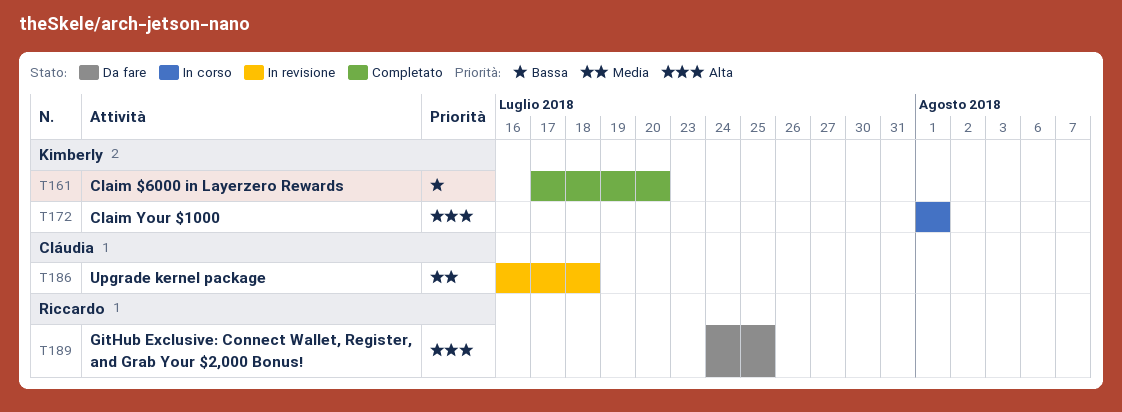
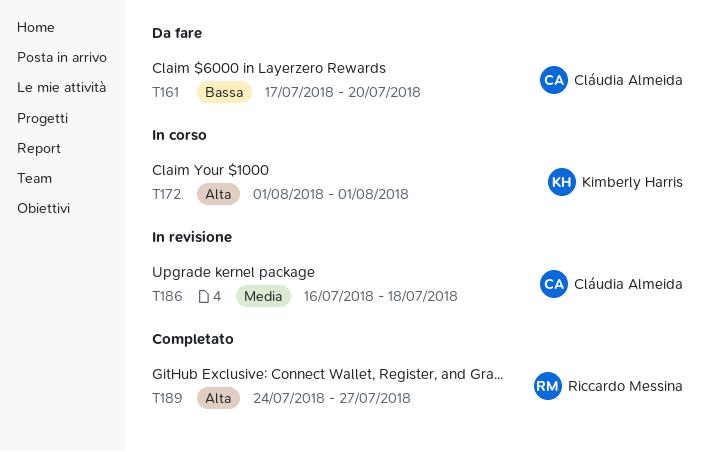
T161, status: Completato -> Da fare
T161, owner: Kimberly Harris -> Cláudia Almeida
T189, status: Da fare -> Completato
T189, due: Jul 25 -> Jul 27

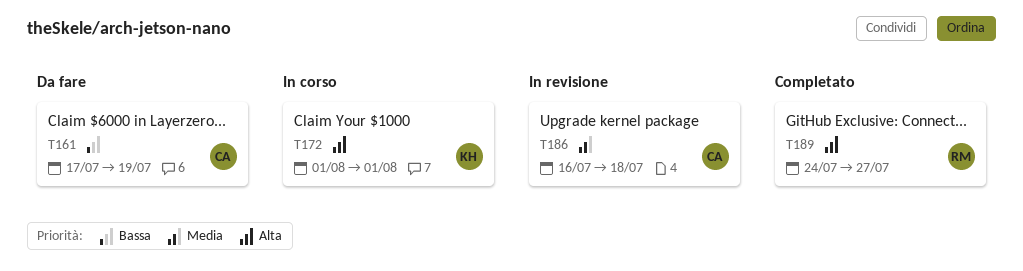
T161, due: Jul 20 -> Jul 19

